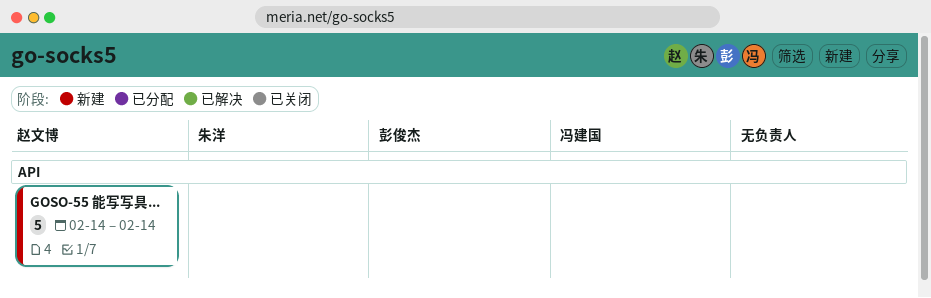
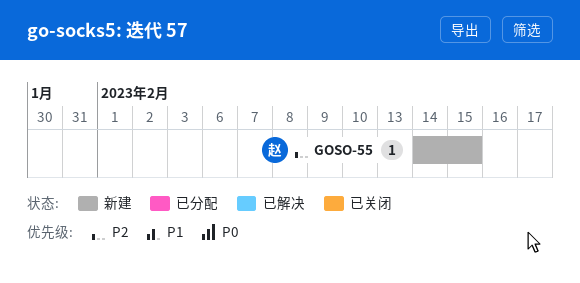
GOSO-55, estimate: 5 -> 1
GOSO-55, due: Feb 14 -> Feb 15

